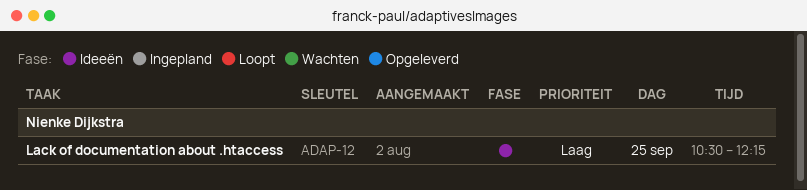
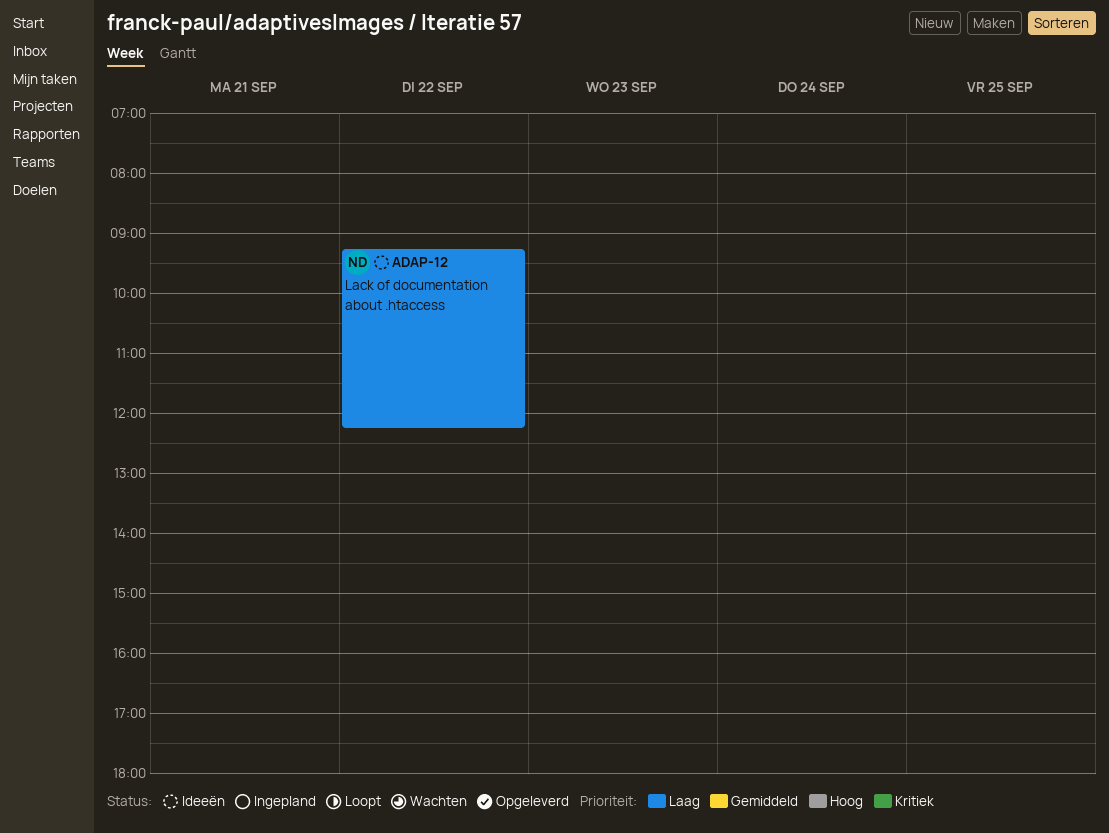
ADAP-12, day: Sep 25 -> Sep 22
ADAP-12, begins: 10:30 -> 09:15

